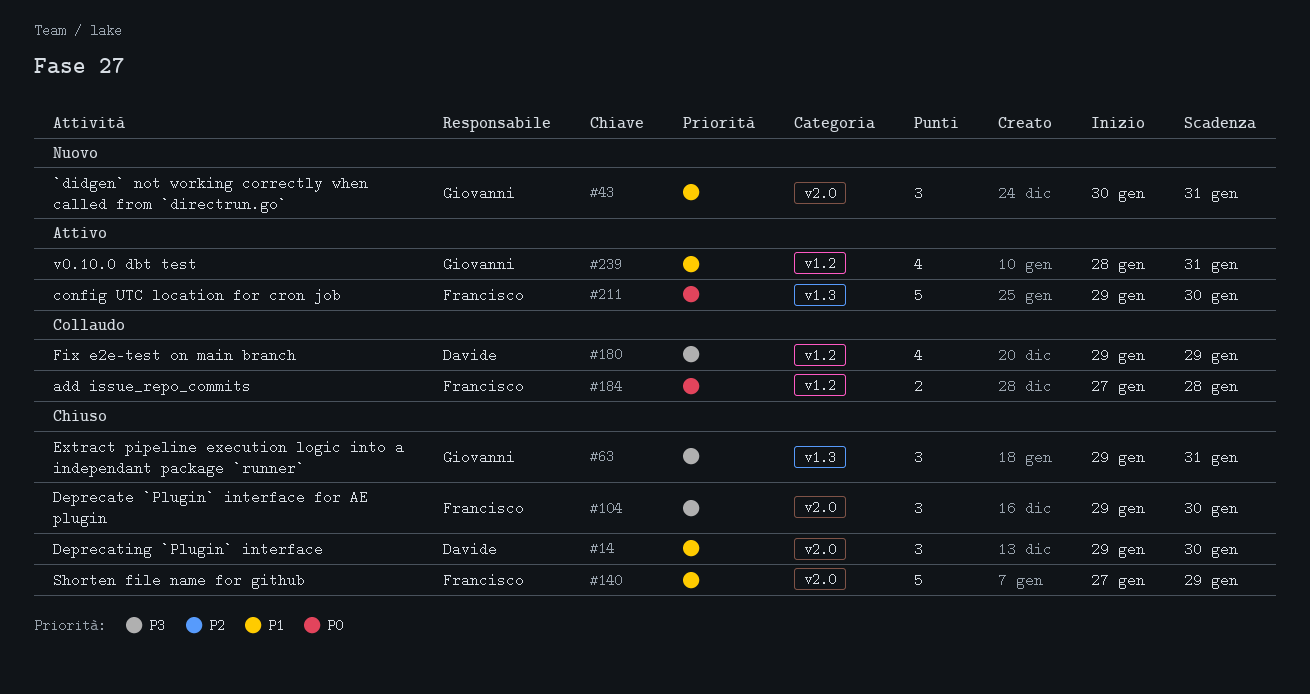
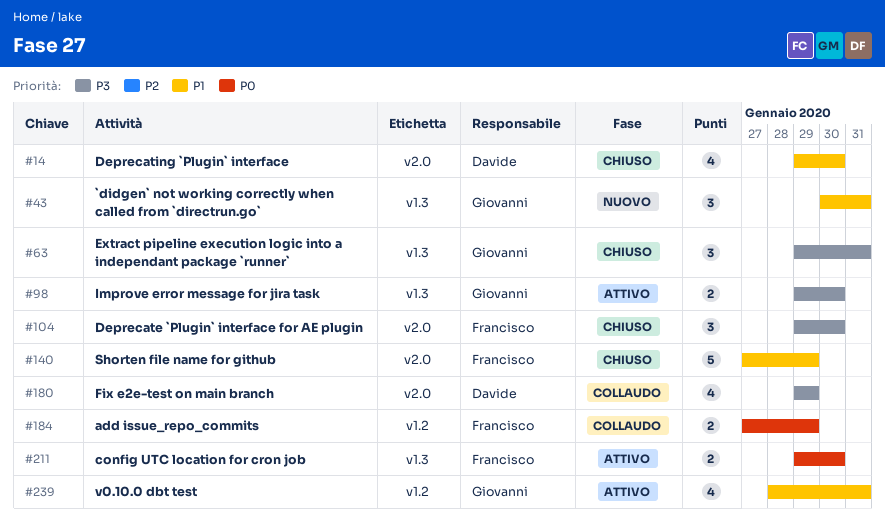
#14, estimate: 3 -> 4
#43, label: v2.0 -> v1.3
#98: none -> present
#180, label: v1.2 -> v2.0
#184, due: Jan 28 -> Jan 29
#211, estimate: 5 -> 2

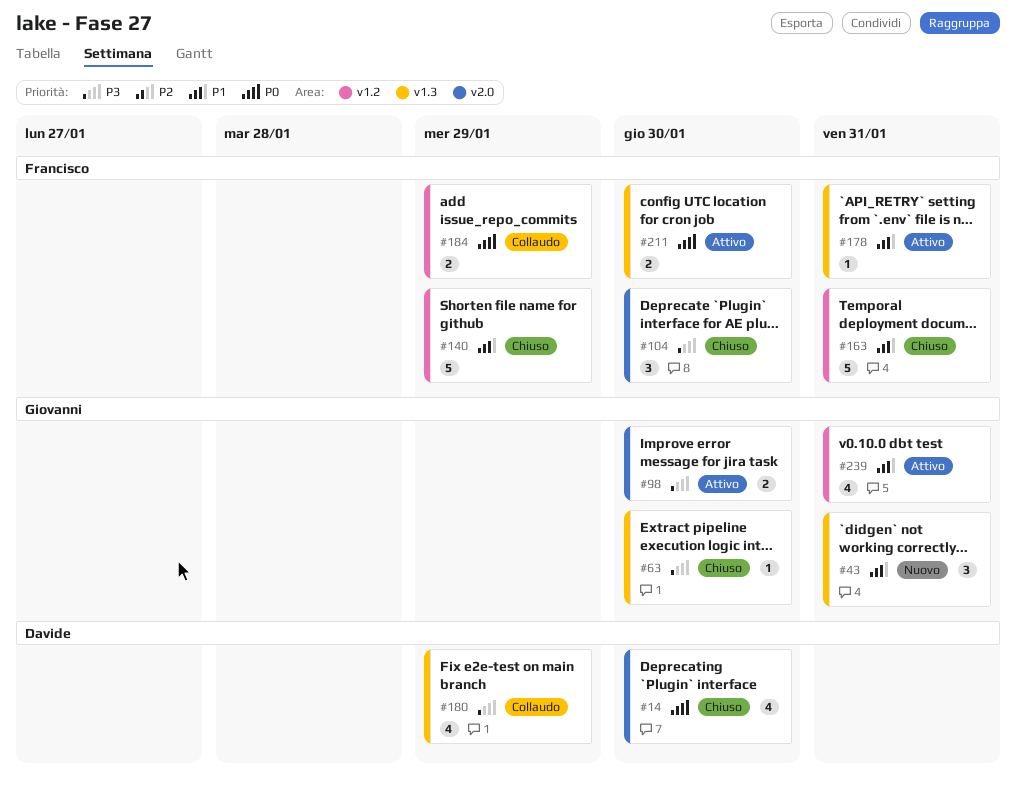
#14, priority: P1 -> P0
#63, estimate: 3 -> 1
#63, due: Jan 31 -> Jan 30
#98, label: v1.3 -> v2.0
#140, label: v2.0 -> v1.2
#163: none -> present
#178: none -> present
#180, label: v2.0 -> v1.3

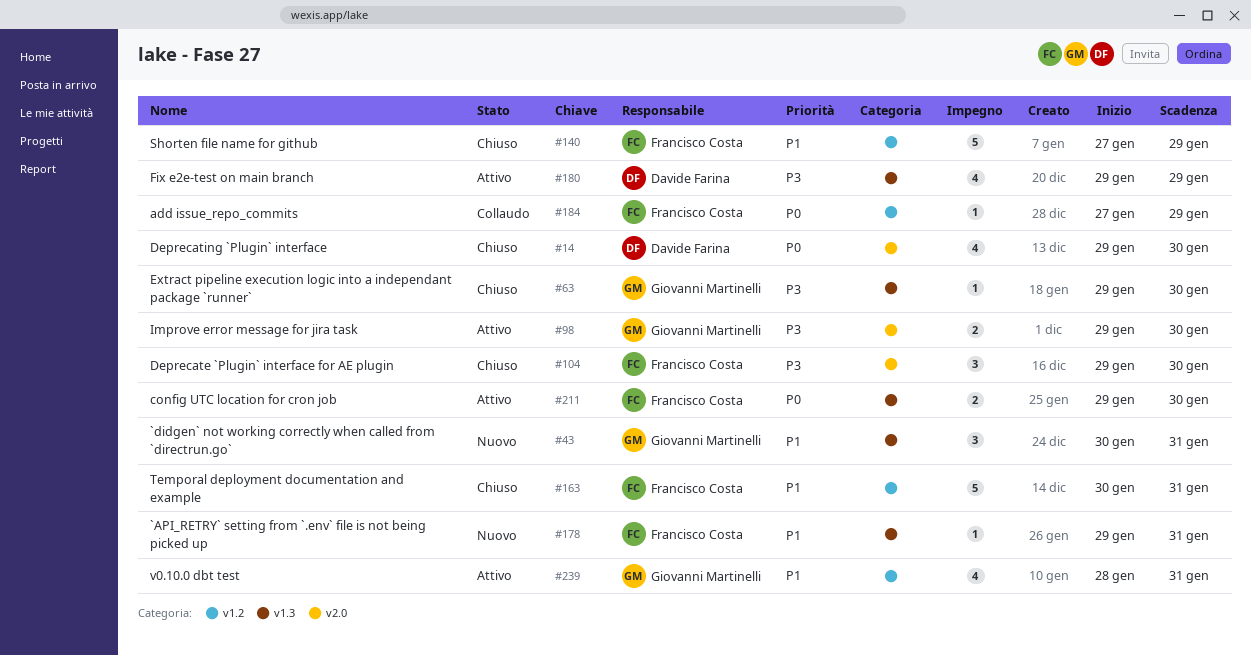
#178, status: Attivo -> Nuovo
#180, status: Collaudo -> Attivo
#184, estimate: 2 -> 1

